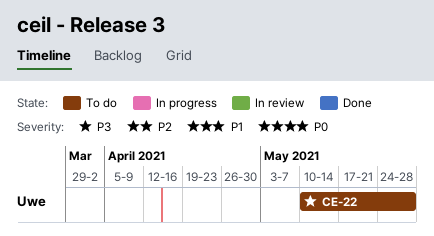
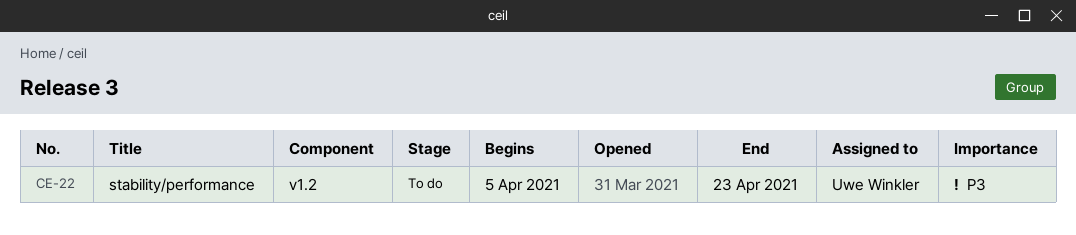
CE-22, start: May 10 -> Apr 5
CE-22, due: May 28 -> Apr 23

